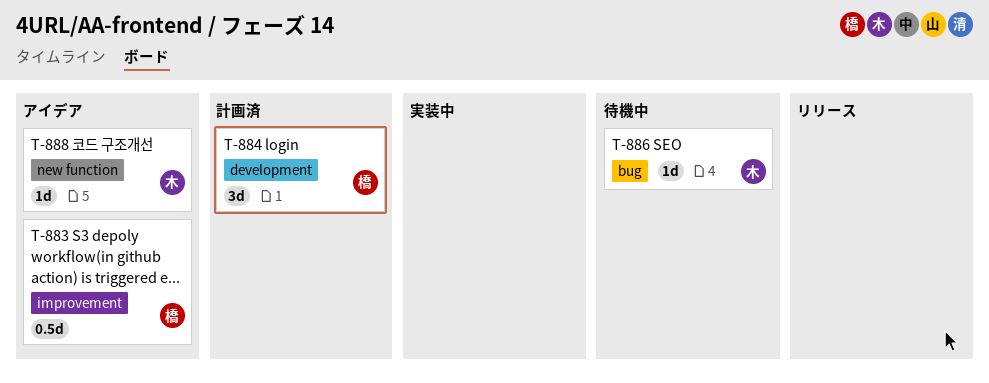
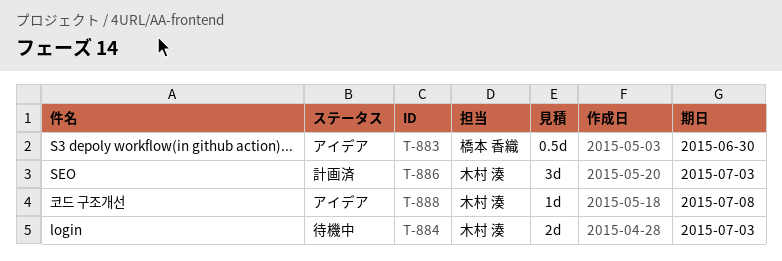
T-884, status: 計画済 -> 待機中
T-884, owner: 橋本 香織 -> 木村 湊
T-884, estimate: 3d -> 2d
T-886, status: 待機中 -> 計画済
T-886, estimate: 1d -> 3d

